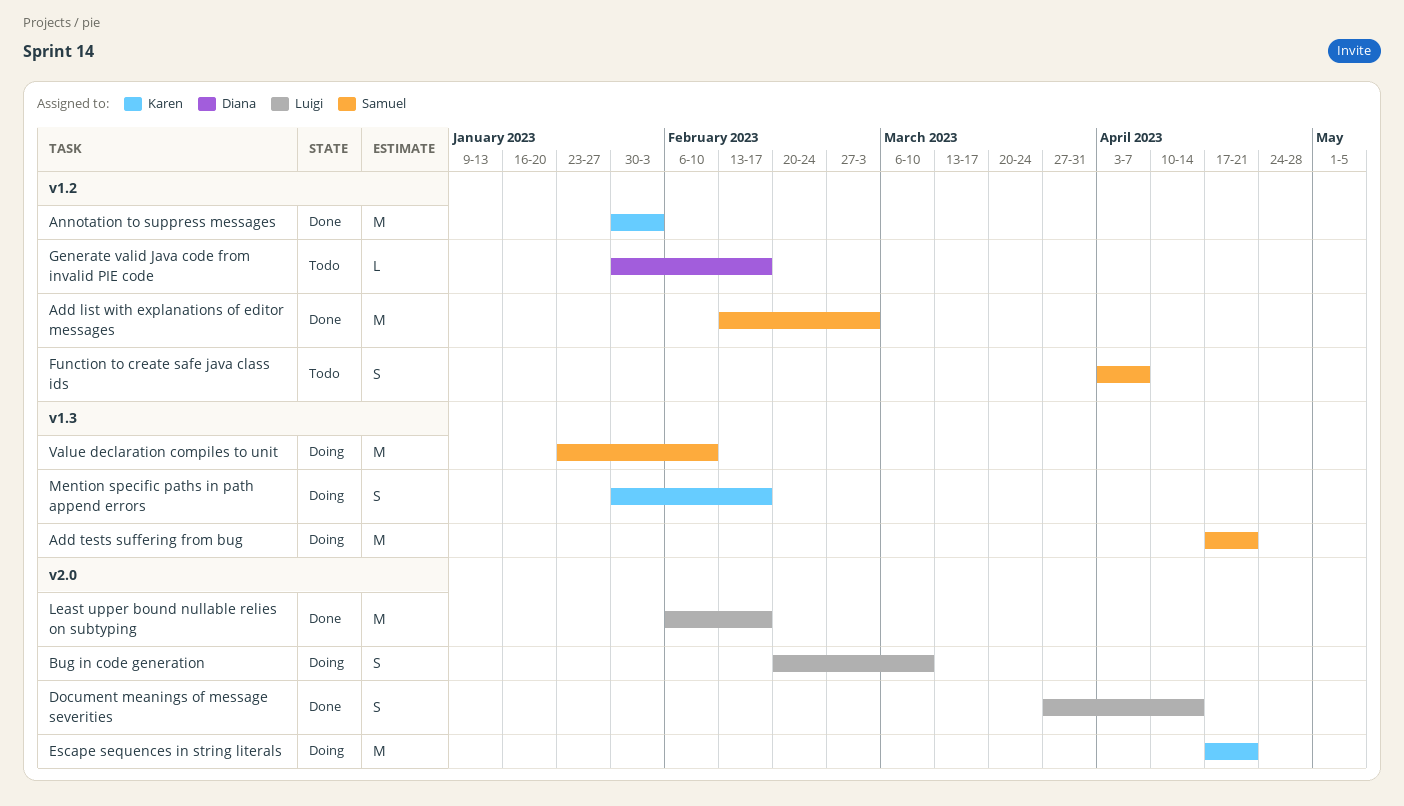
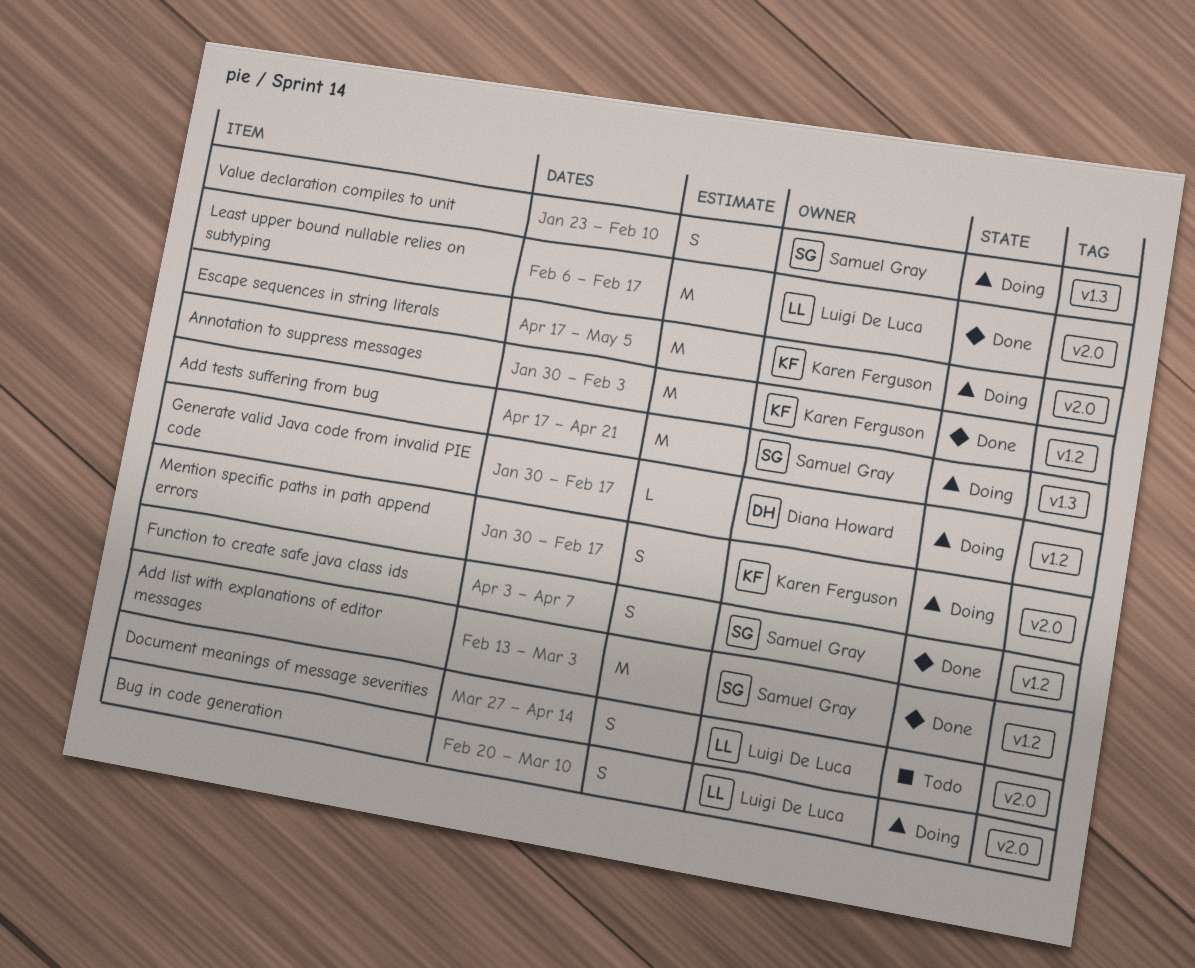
Document meanings of message severities, status: Done -> Todo
Escape sequences in string literals, due: Apr 21 -> May 5
Function to create safe java class ids, status: Todo -> Done
Generate valid Java code from invalid PIE code, status: Todo -> Doing
Mention specific paths in path append errors, label: v1.3 -> v2.0
Value declaration compiles to unit, estimate: M -> S

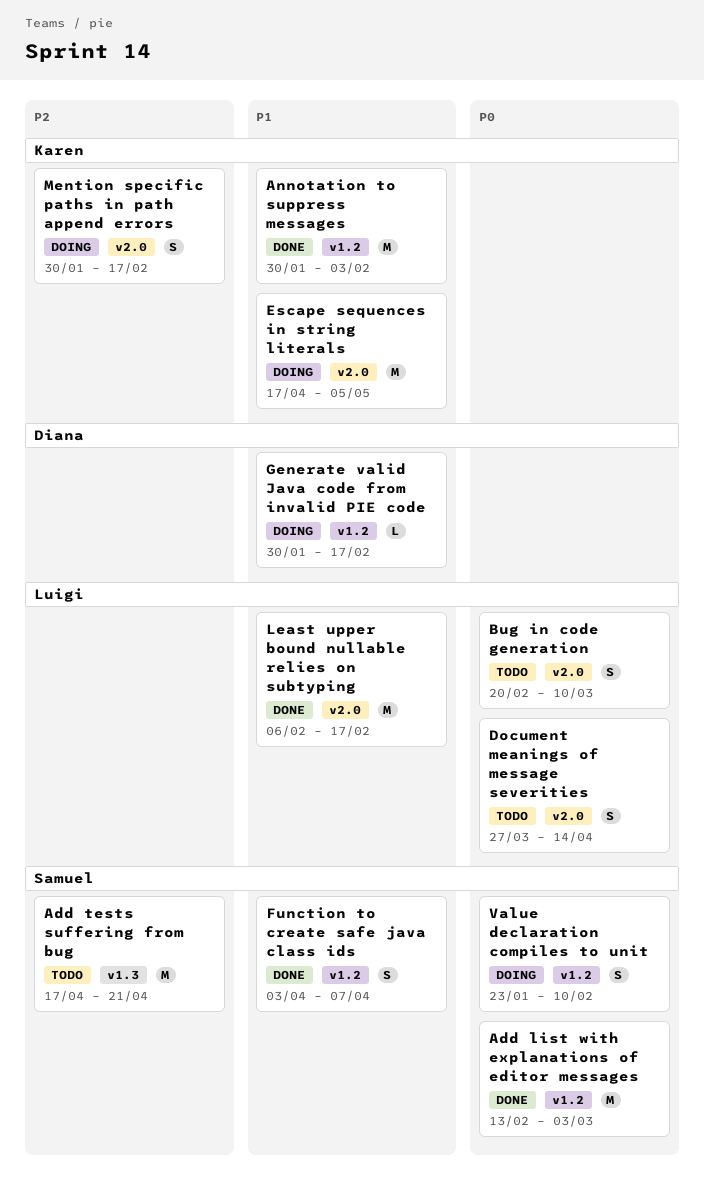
Add tests suffering from bug, status: Doing -> Todo
Bug in code generation, status: Doing -> Todo
Value declaration compiles to unit, label: v1.3 -> v1.2

